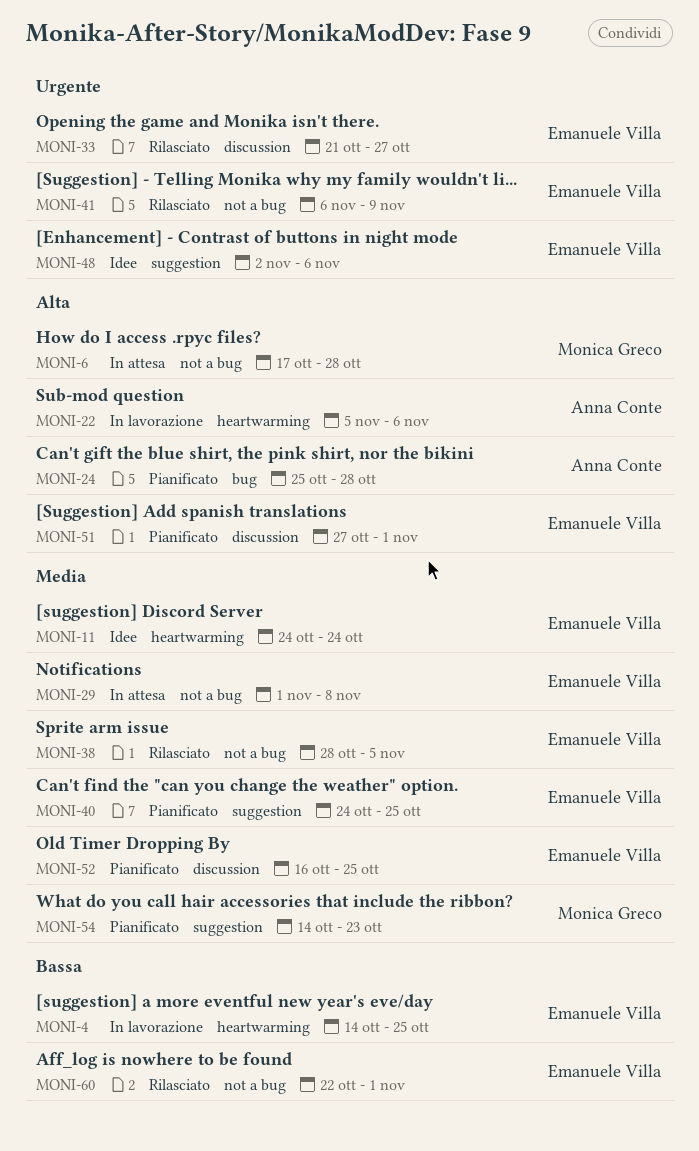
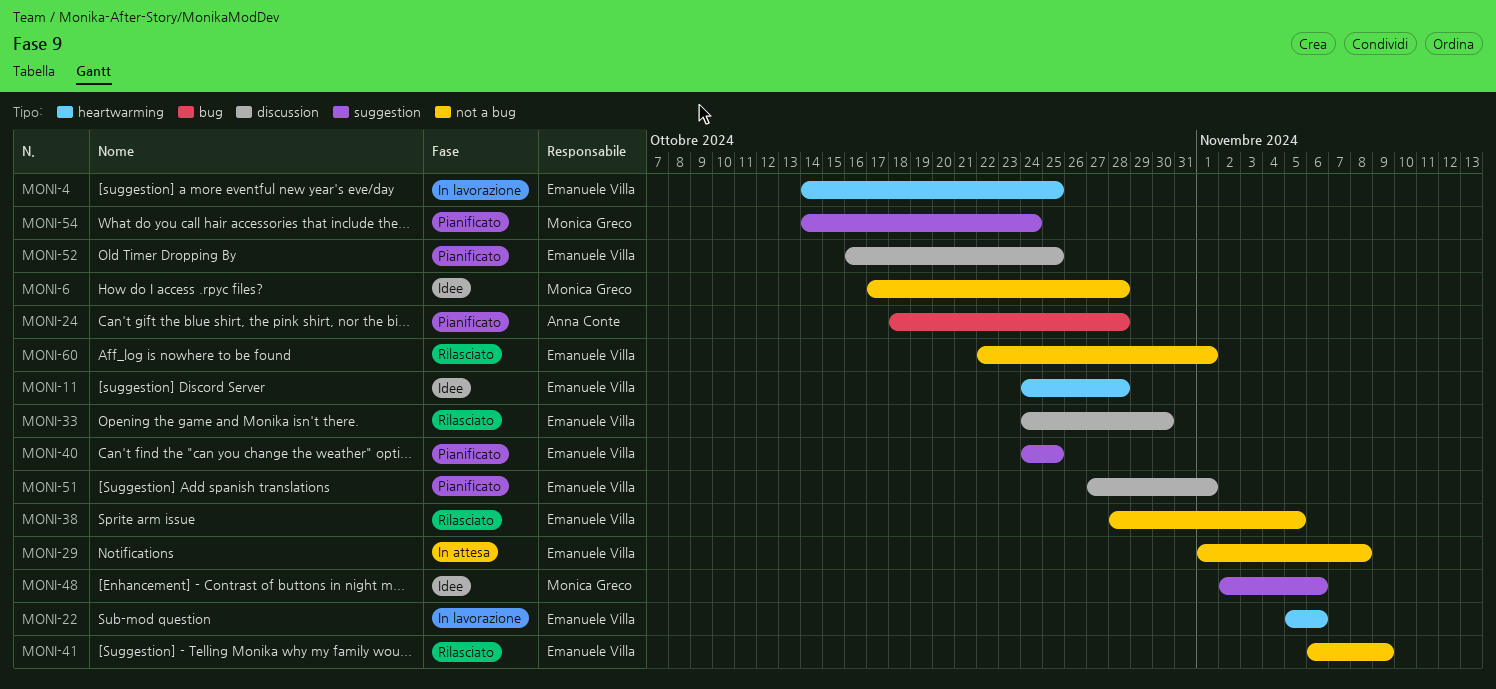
MONI-6, status: In attesa -> Idee
MONI-11, due: Oct 24 -> Oct 28
MONI-22, owner: Anna Conte -> Emanuele Villa
MONI-24, start: Oct 25 -> Oct 18
MONI-33, start: Oct 21 -> Oct 24
MONI-33, due: Oct 27 -> Oct 30
MONI-48, owner: Emanuele Villa -> Monica Greco
MONI-54, due: Oct 23 -> Oct 24

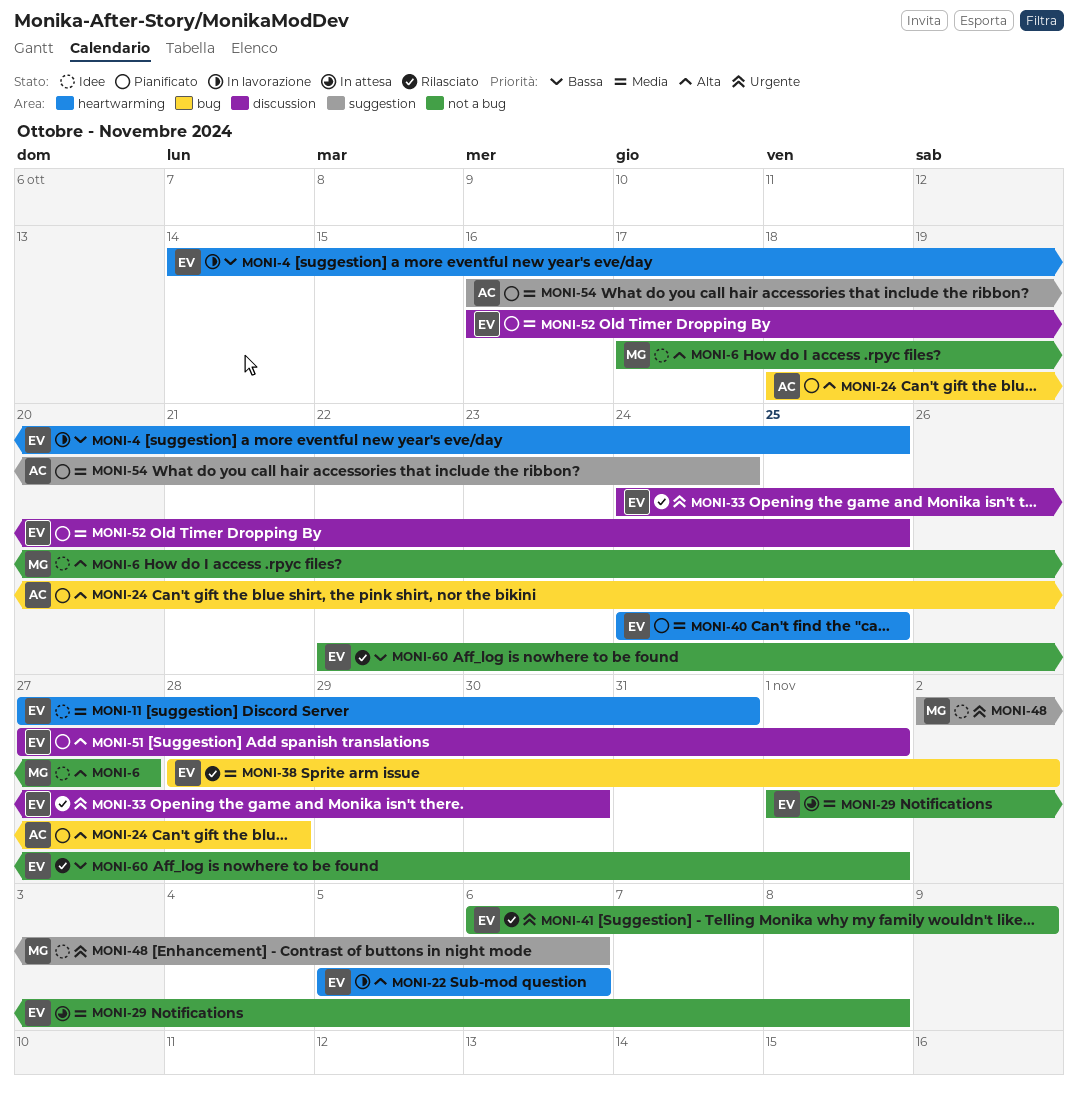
MONI-6, due: Oct 28 -> Oct 27
MONI-11, start: Oct 24 -> Oct 27
MONI-11, due: Oct 28 -> Oct 31
MONI-38, label: not a bug -> bug
MONI-38, due: Nov 5 -> Nov 2
MONI-40, label: suggestion -> heartwarming
MONI-54, owner: Monica Greco -> Anna Conte
MONI-54, start: Oct 14 -> Oct 16

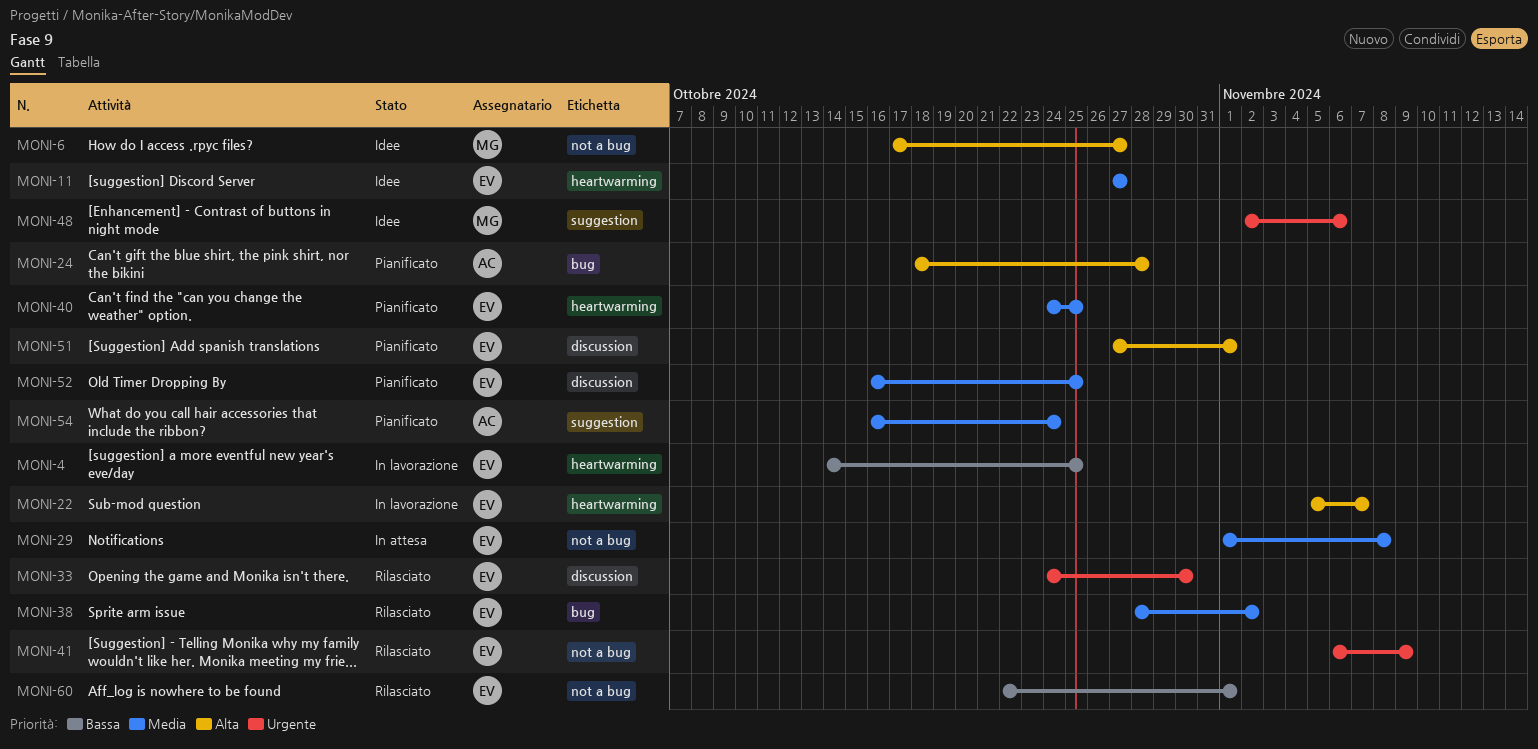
MONI-11, due: Oct 31 -> Oct 27
MONI-22, due: Nov 6 -> Nov 7

